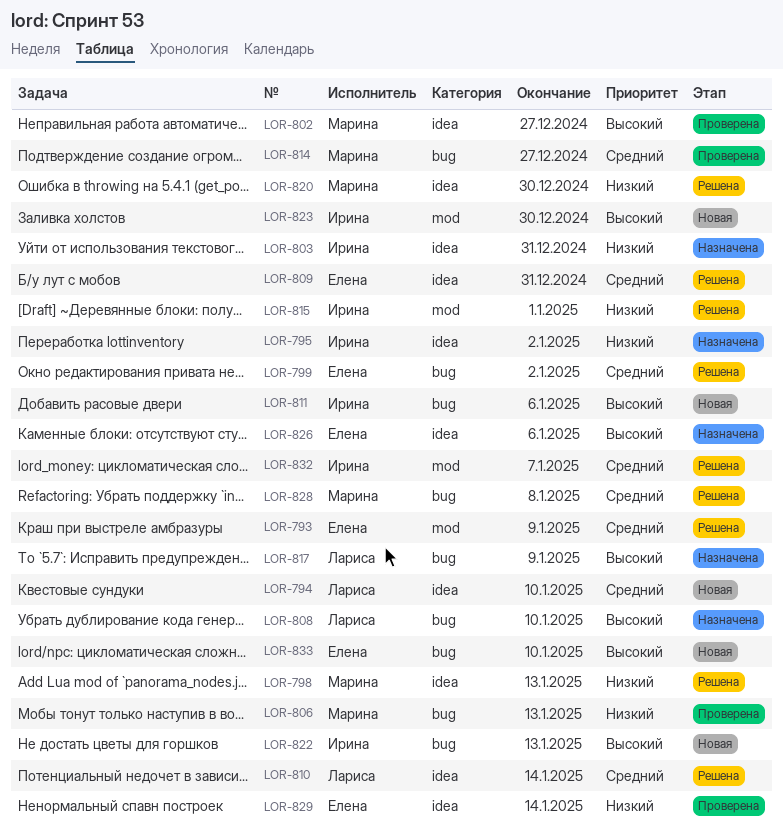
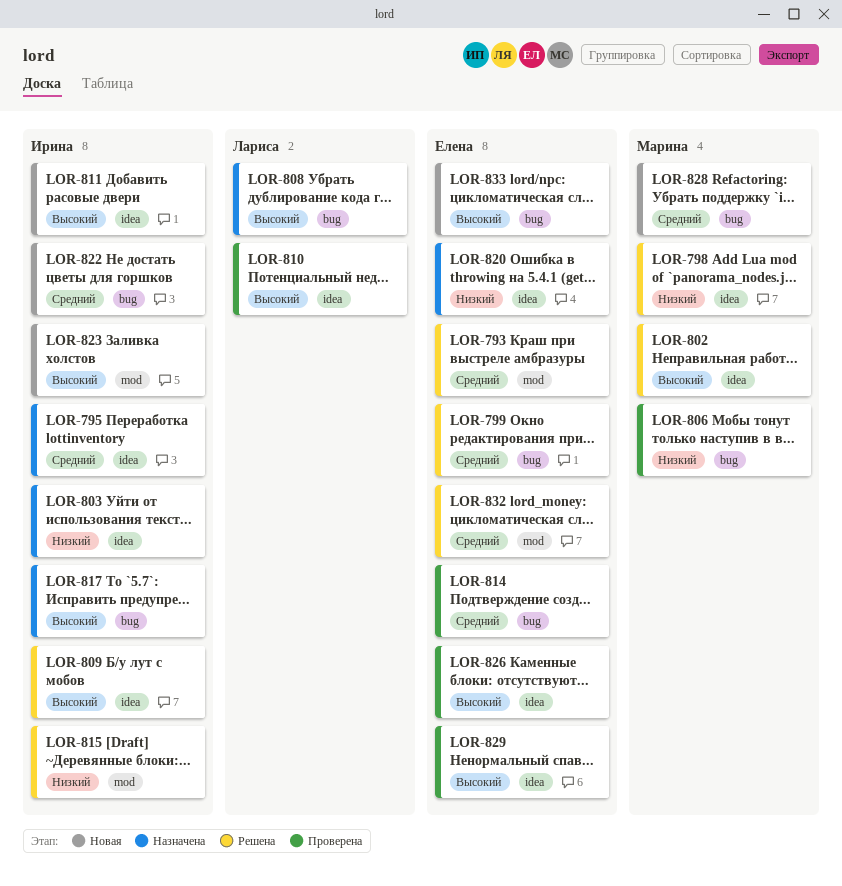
LOR-794: present -> none
LOR-795, priority: Низкий -> Средний
LOR-802, status: Проверена -> Решена
LOR-809, owner: Елена -> Ирина
LOR-809, priority: Средний -> Высокий
LOR-810, status: Решена -> Проверена
LOR-810, priority: Средний -> Высокий
LOR-811, label: bug -> idea
LOR-814, owner: Марина -> Елена
LOR-817, owner: Лариса -> Ирина
LOR-820, status: Решена -> Назначена
LOR-820, owner: Марина -> Елена
LOR-822, priority: Высокий -> Средний
LOR-826, status: Назначена -> Проверена
LOR-828, status: Решена -> Новая
LOR-829, priority: Низкий -> Высокий
LOR-832, owner: Ирина -> Елена

